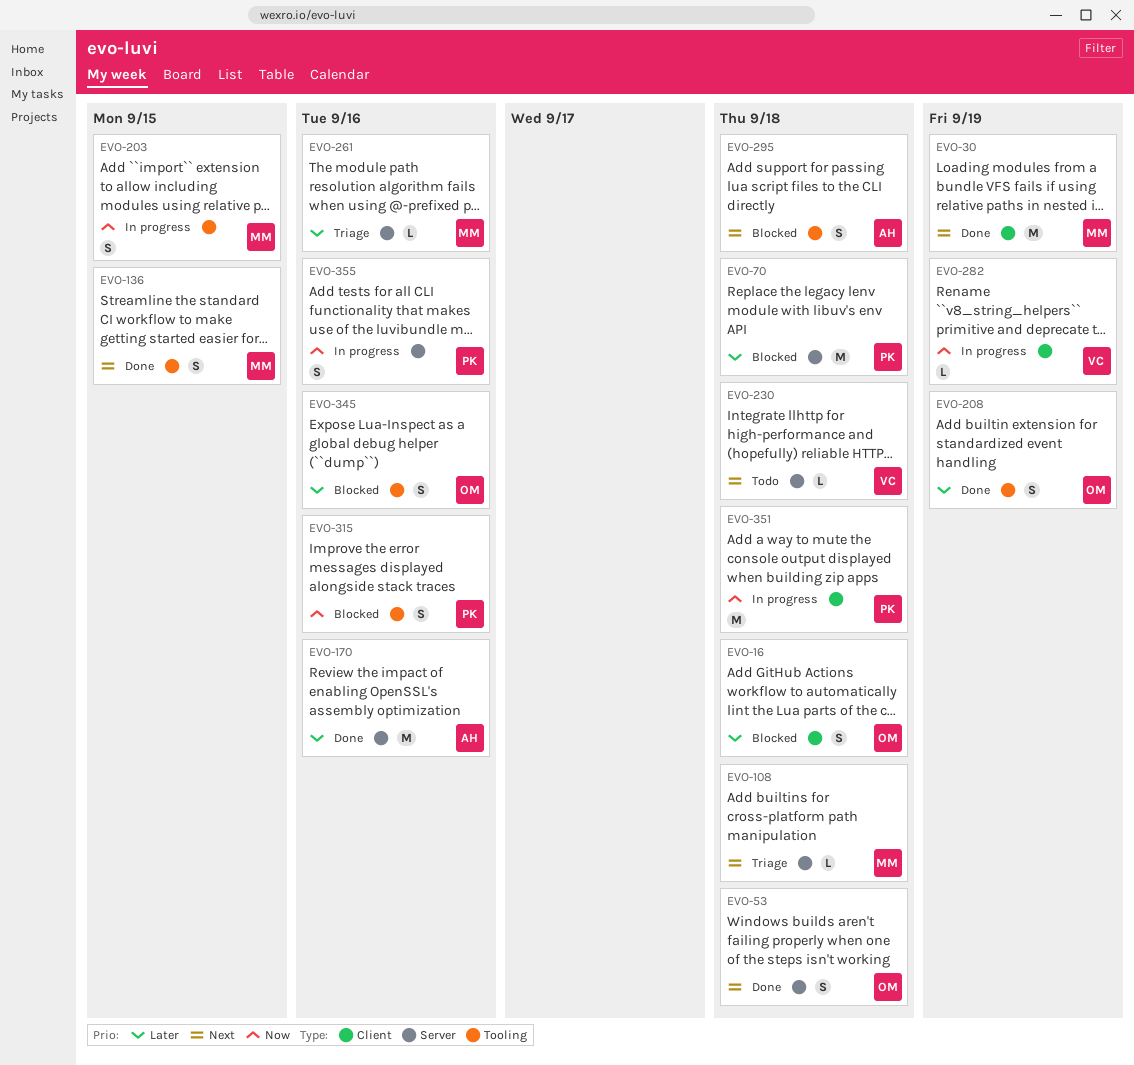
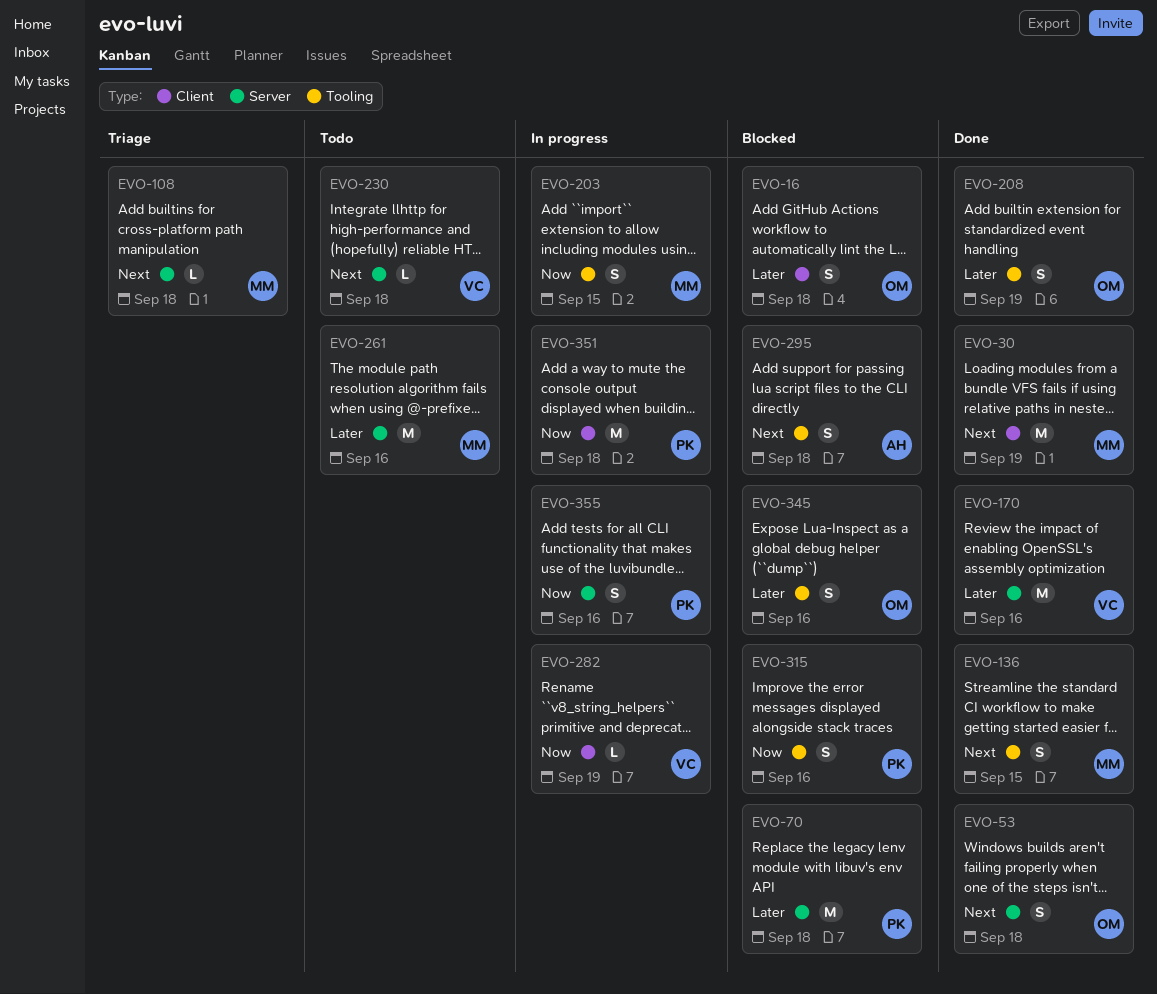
EVO-170, owner: AH -> VC
EVO-261, status: Triage -> Todo
EVO-261, estimate: L -> M

